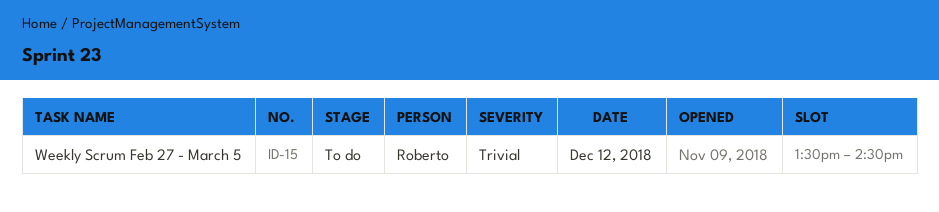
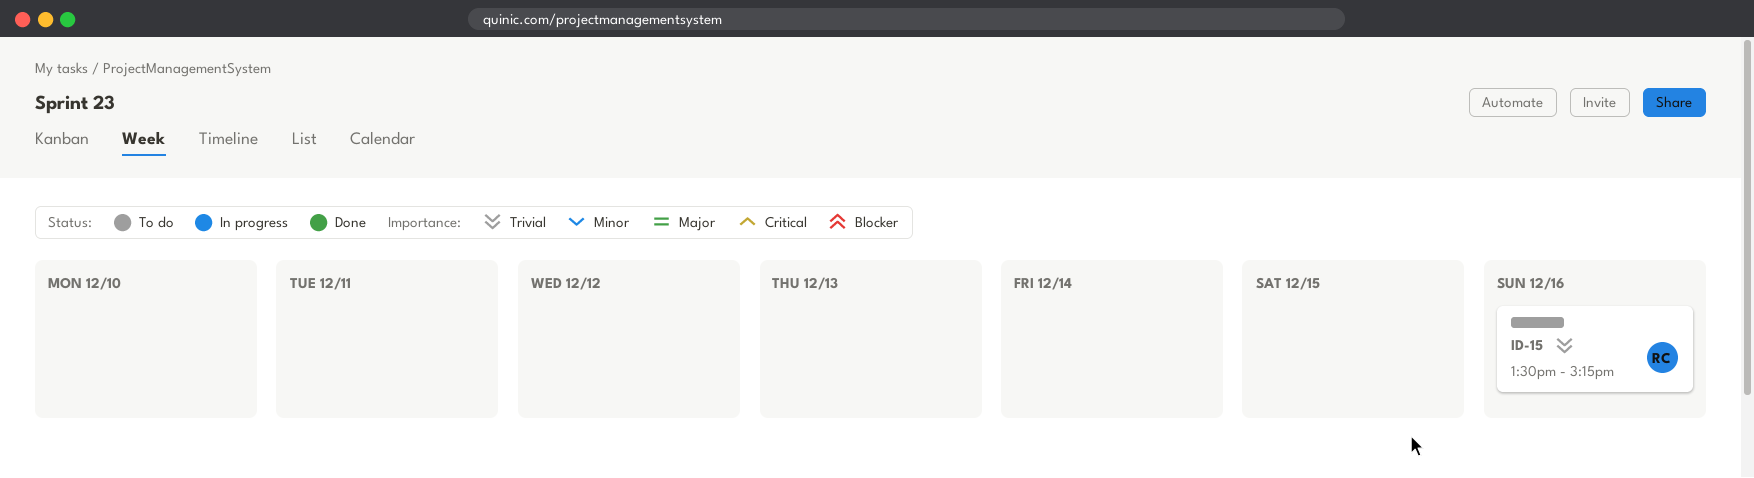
ID-15, day: Dec 12 -> Dec 16
ID-15, ends: 14:30 -> 15:15

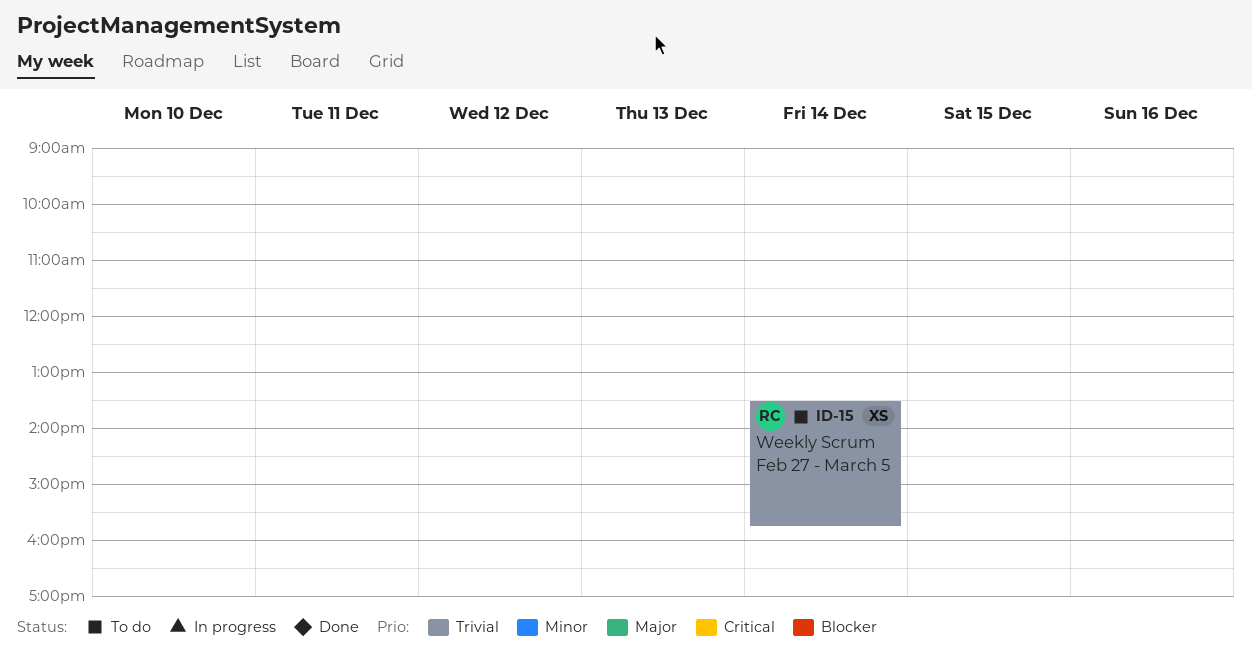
ID-15, day: Dec 16 -> Dec 14
ID-15, ends: 15:15 -> 15:45

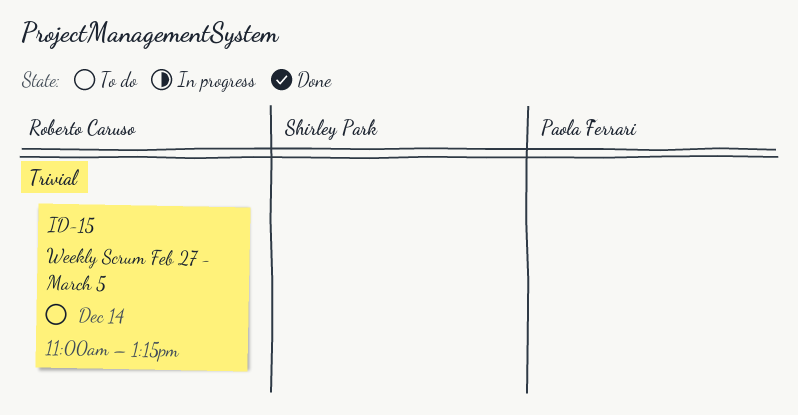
ID-15, begins: 13:30 -> 11:00
ID-15, ends: 15:45 -> 13:15

